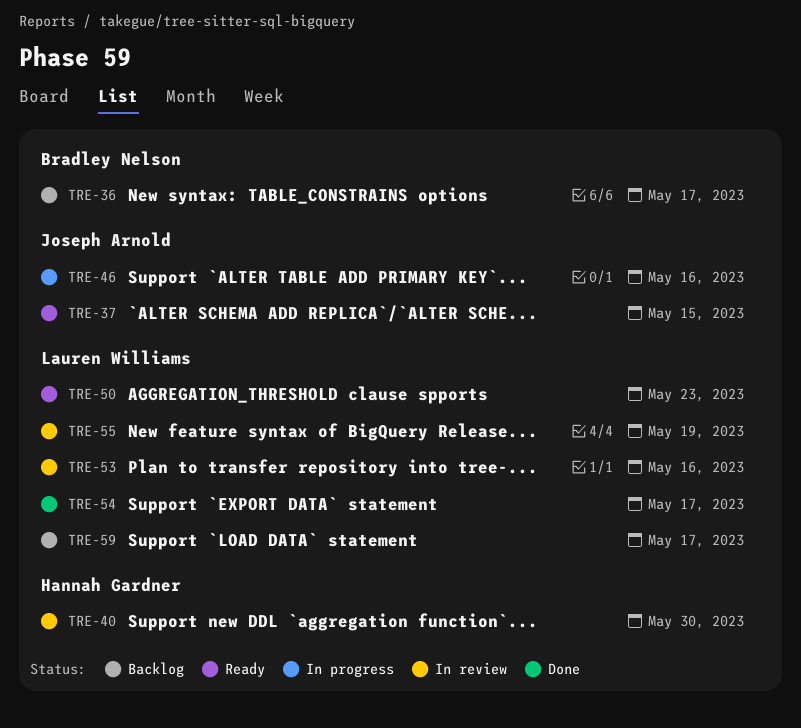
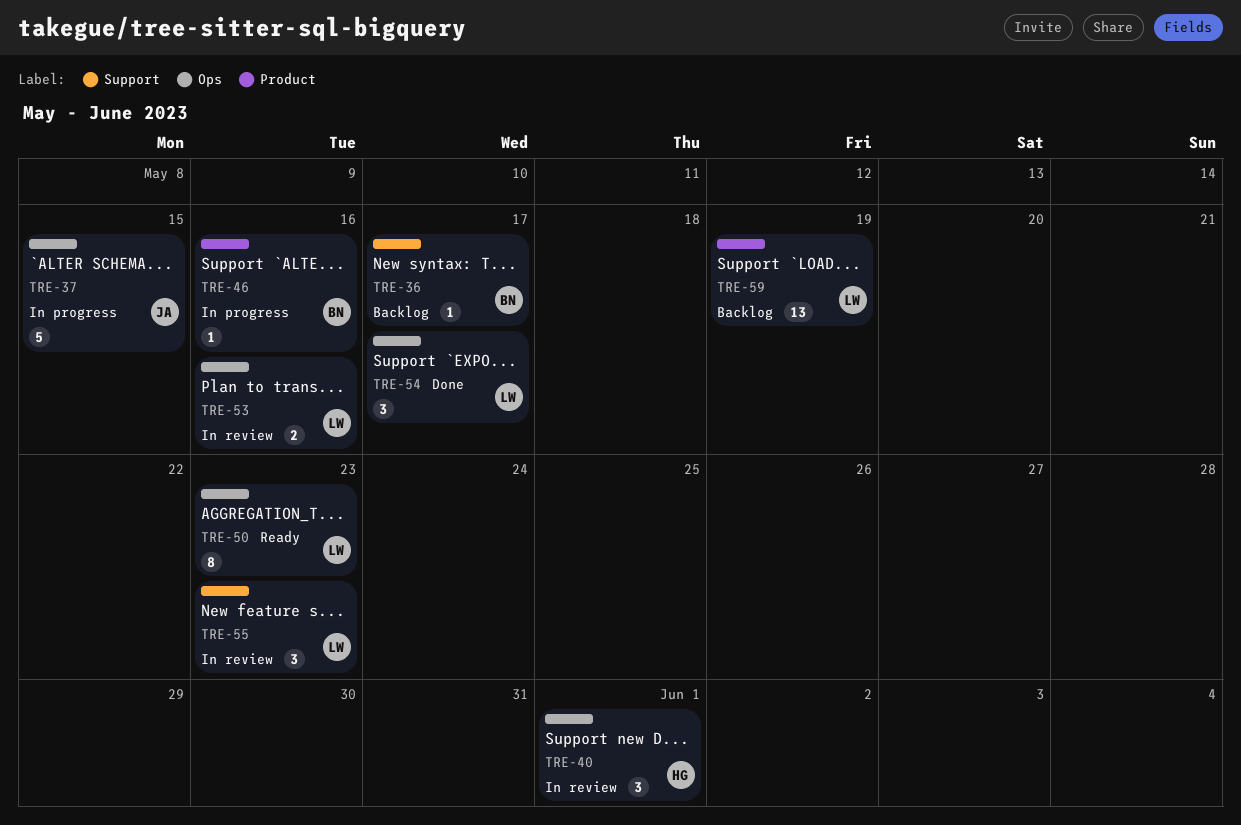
TRE-37, status: Ready -> In progress
TRE-40, due: May 30 -> Jun 1
TRE-46, owner: Joseph Arnold -> Bradley Nelson
TRE-55, due: May 19 -> May 23
TRE-59, due: May 17 -> May 19

